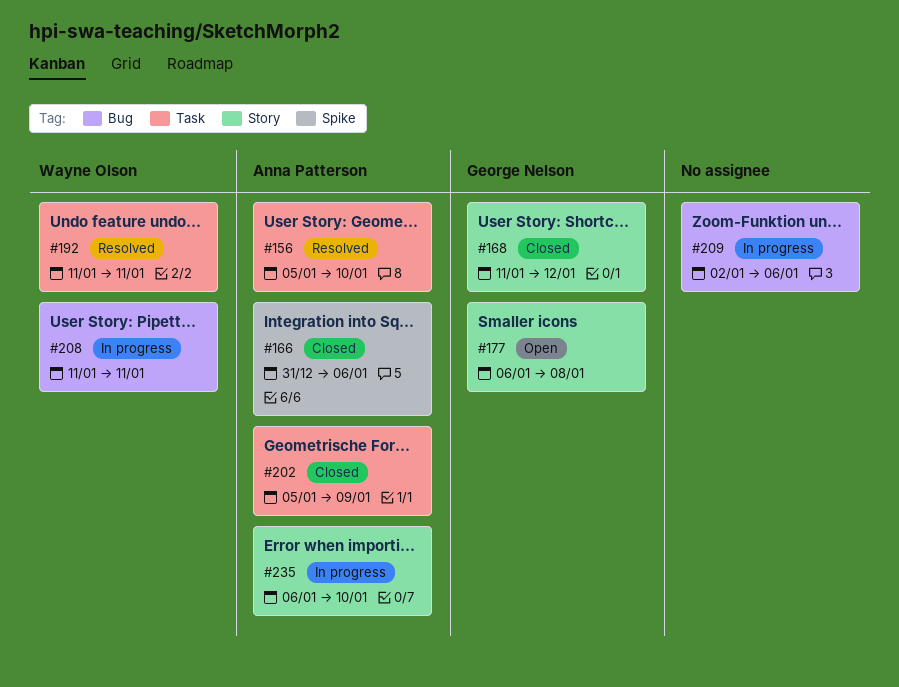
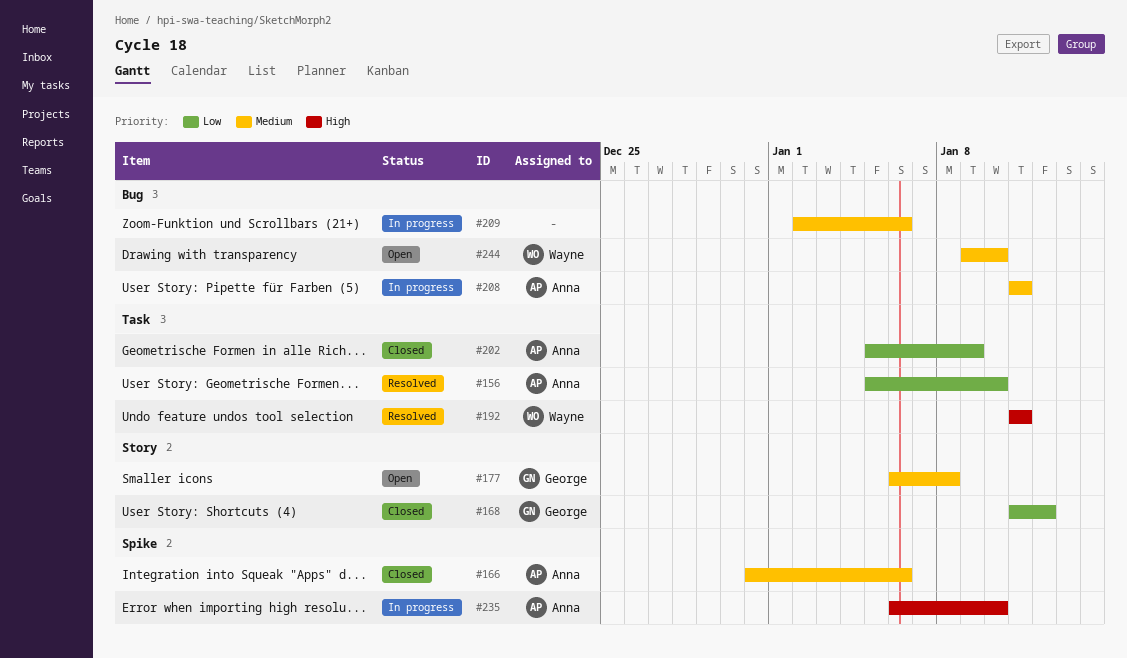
#208, owner: Wayne Olson -> Anna Patterson
#235, label: Story -> Spike
#244: none -> present

